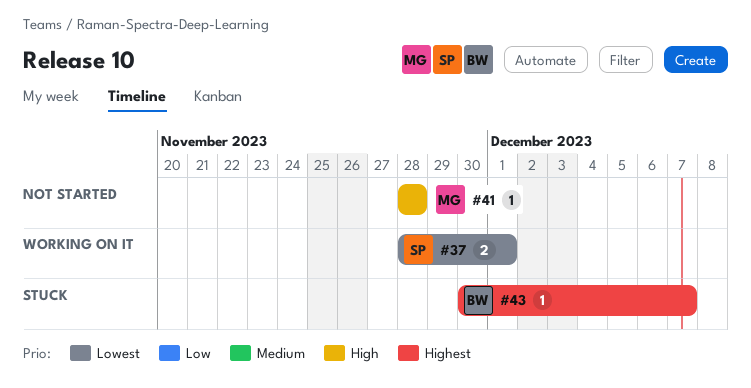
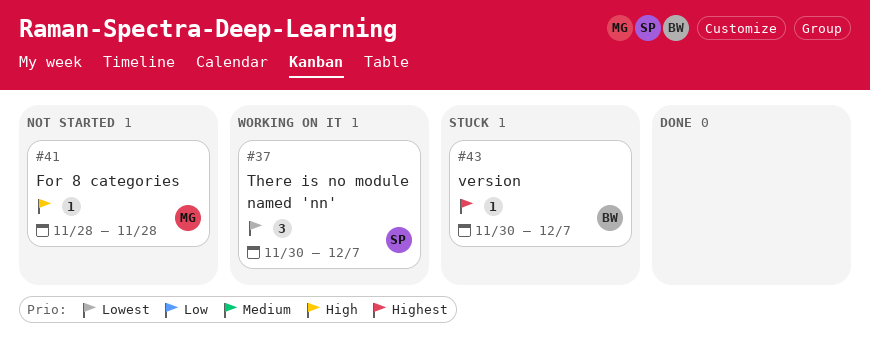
#37, estimate: 2 -> 3
#37, start: Nov 28 -> Nov 30
#37, due: Dec 1 -> Dec 7

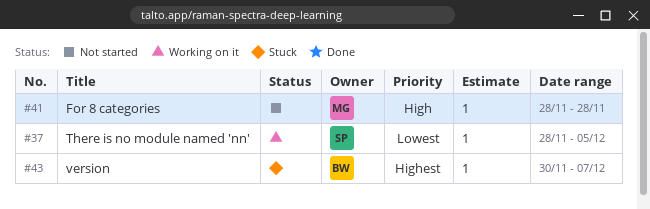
#37, estimate: 3 -> 1
#37, start: Nov 30 -> Nov 28
#37, due: Dec 7 -> Dec 5

